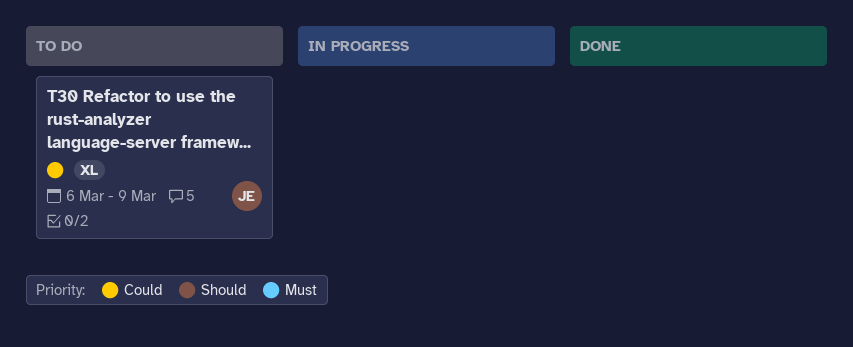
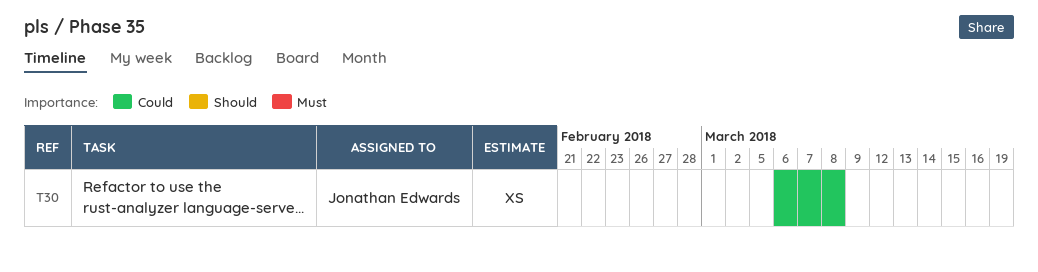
T30, estimate: XL -> XS
T30, due: Mar 9 -> Mar 8

